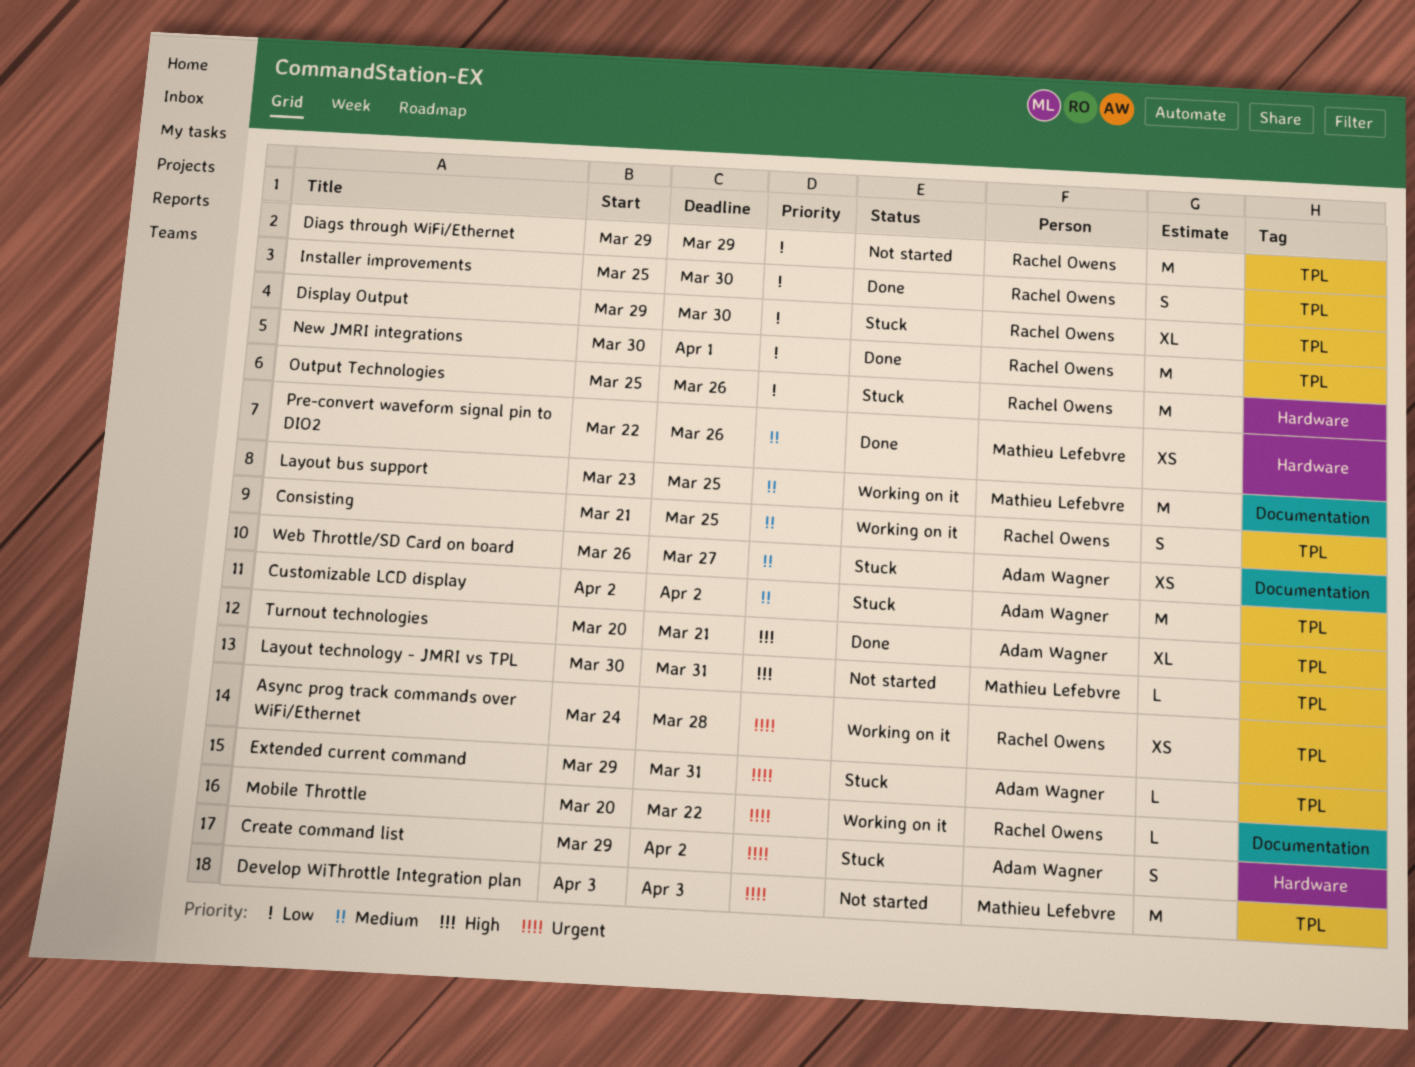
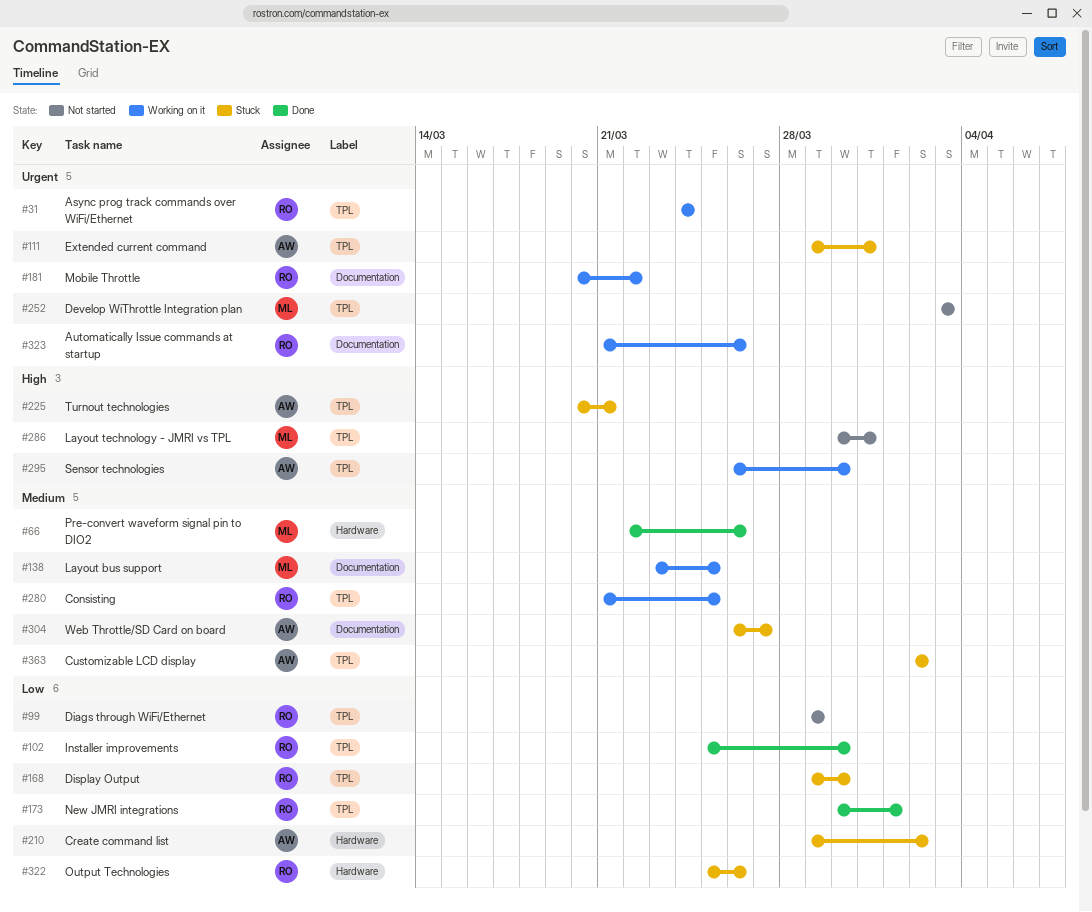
Async prog track commands over WiFi/Ethernet, due: Mar 28 -> Mar 24
Automatically Issue commands at startup: none -> present
Create command list, priority: Urgent -> Low
Sensor technologies: none -> present
Turnout technologies, status: Done -> Stuck

